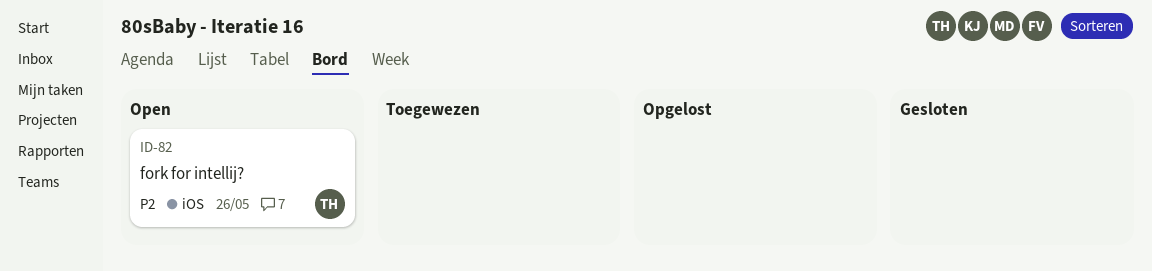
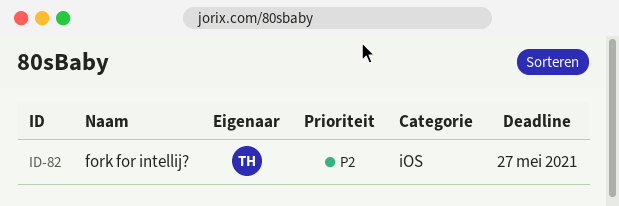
ID-82, due: May 26 -> May 27

